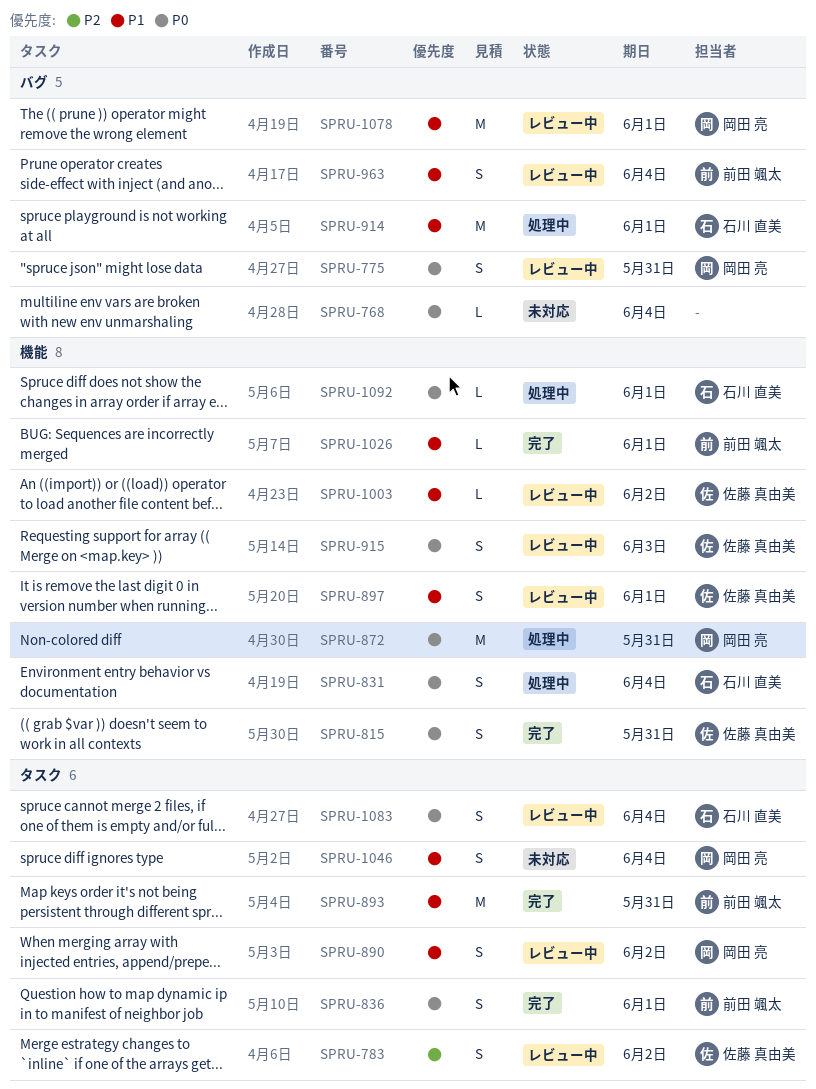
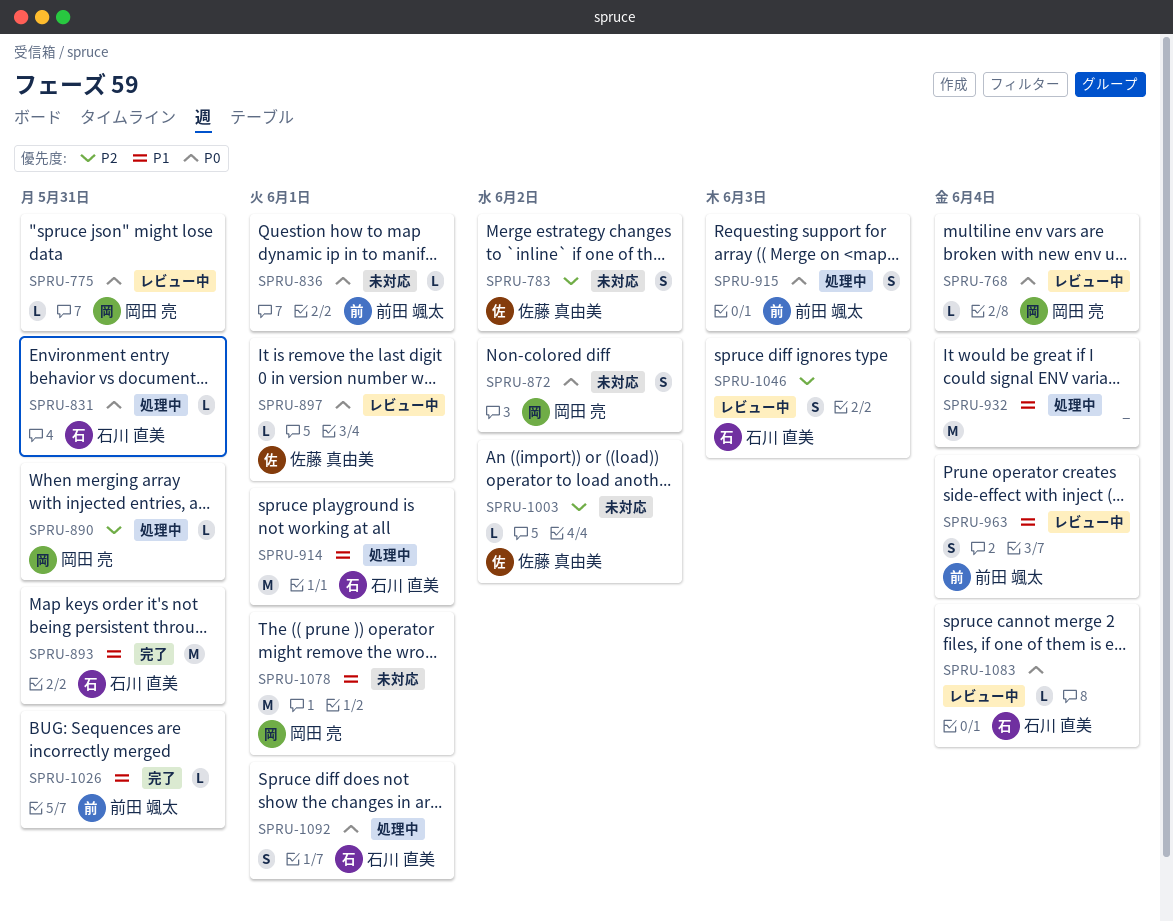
SPRU-768, status: 未対応 -> レビュー中
SPRU-768, owner: none -> 岡田 亮
SPRU-775, estimate: S -> L
SPRU-783, status: レビュー中 -> 未対応
SPRU-815: present -> none
SPRU-831, estimate: S -> L
SPRU-831, due: Jun 4 -> May 31
SPRU-836, status: 完了 -> 未対応
SPRU-836, estimate: S -> L
SPRU-872, status: 処理中 -> 未対応
SPRU-872, estimate: M -> S
SPRU-872, due: May 31 -> Jun 2
SPRU-890, status: レビュー中 -> 処理中
SPRU-890, priority: P1 -> P2
SPRU-890, estimate: S -> L
SPRU-890, due: Jun 2 -> May 31
SPRU-893, owner: 前田 颯太 -> 石川 直美
SPRU-897, priority: P1 -> P0
SPRU-897, estimate: S -> L
SPRU-915, status: レビュー中 -> 処理中
SPRU-915, owner: 佐藤 真由美 -> 前田 颯太
SPRU-932: none -> present
SPRU-1003, status: レビュー中 -> 未対応
SPRU-1003, priority: P1 -> P2
SPRU-1026, due: Jun 1 -> May 31
SPRU-1046, status: 未対応 -> レビュー中
SPRU-1046, owner: 岡田 亮 -> 石川 直美
SPRU-1046, priority: P1 -> P2
SPRU-1046, due: Jun 4 -> Jun 3
SPRU-1078, status: レビュー中 -> 未対応
SPRU-1083, estimate: S -> L
SPRU-1092, estimate: L -> S

